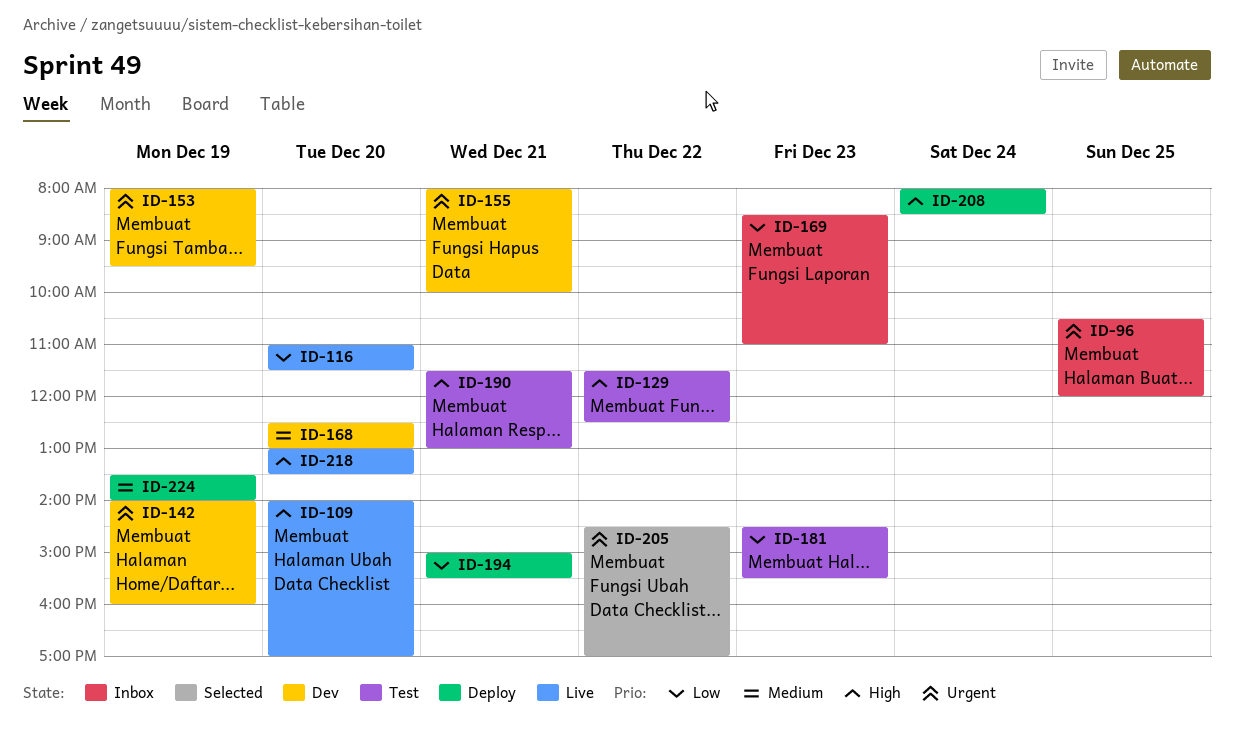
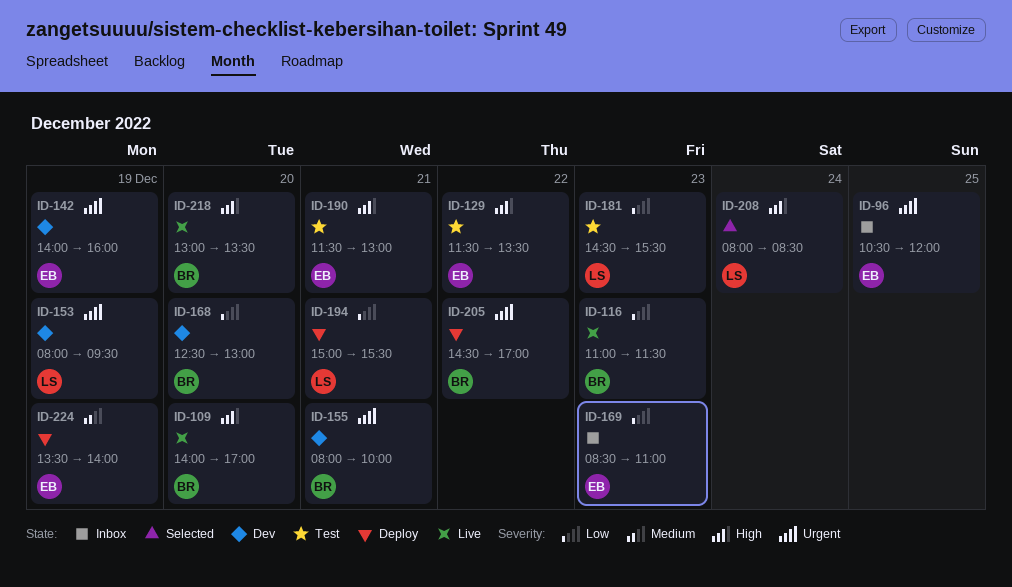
ID-116, day: Dec 20 -> Dec 23
ID-129, ends: 12:30 -> 13:30
ID-168, priority: Medium -> Low
ID-205, status: Selected -> Deploy
ID-208, status: Deploy -> Selected

